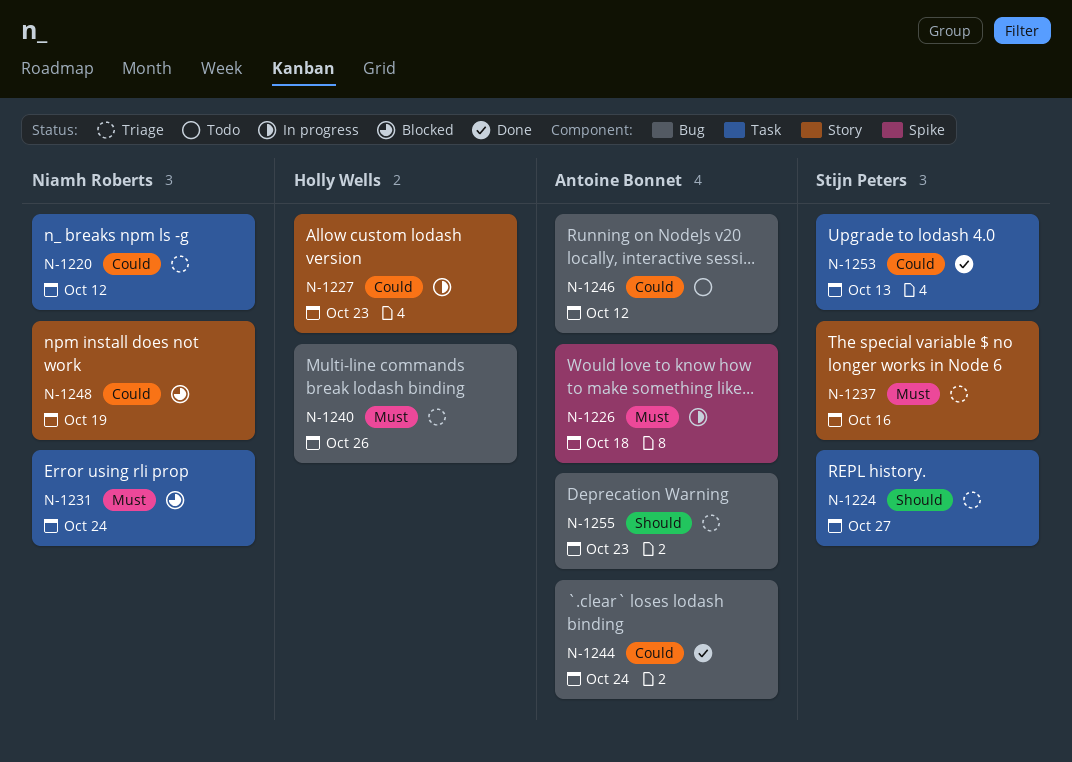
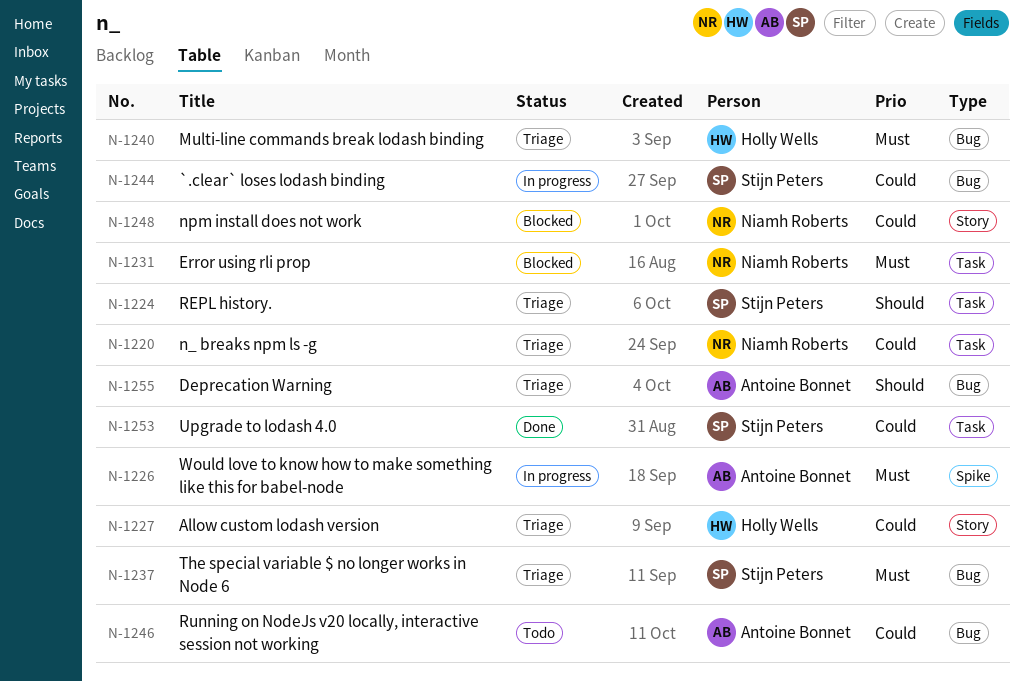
N-1227, status: In progress -> Triage
N-1237, label: Story -> Bug
N-1244, status: Done -> In progress
N-1244, owner: Antoine Bonnet -> Stijn Peters

